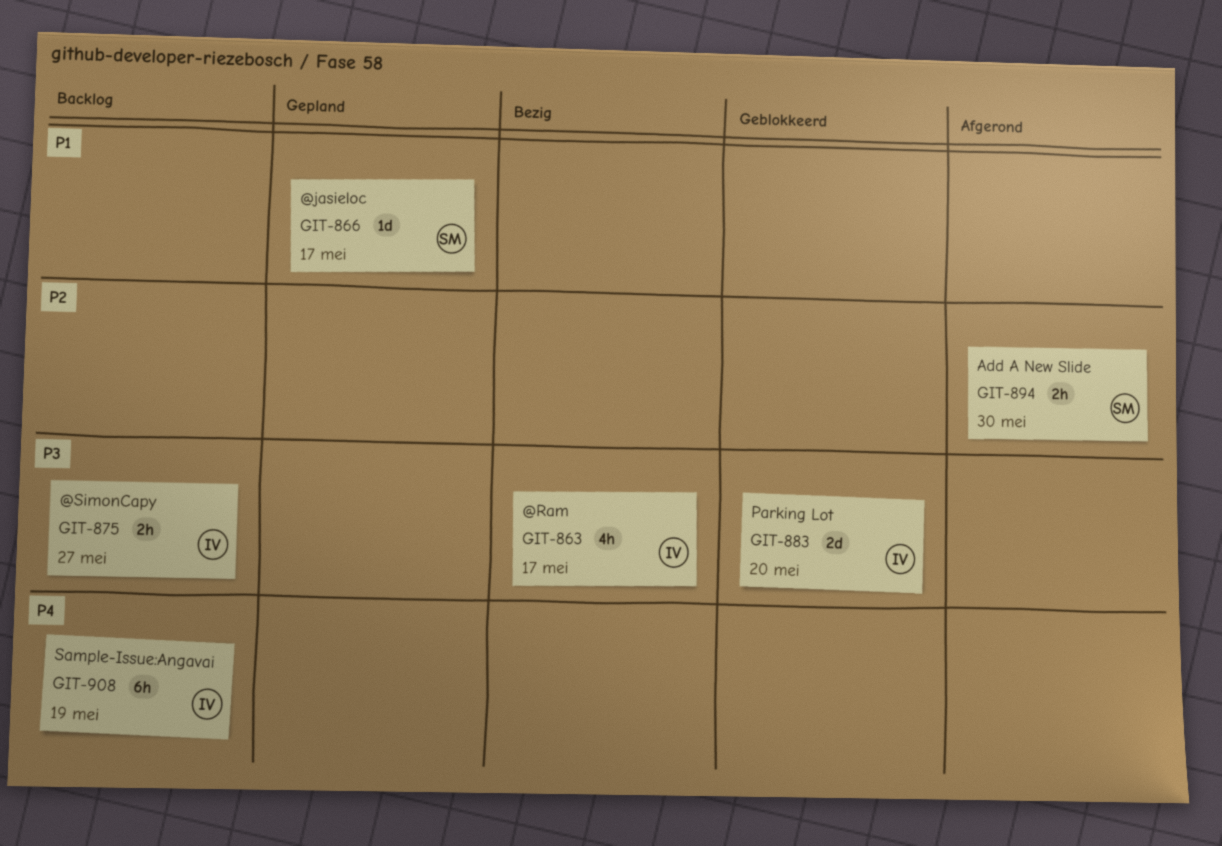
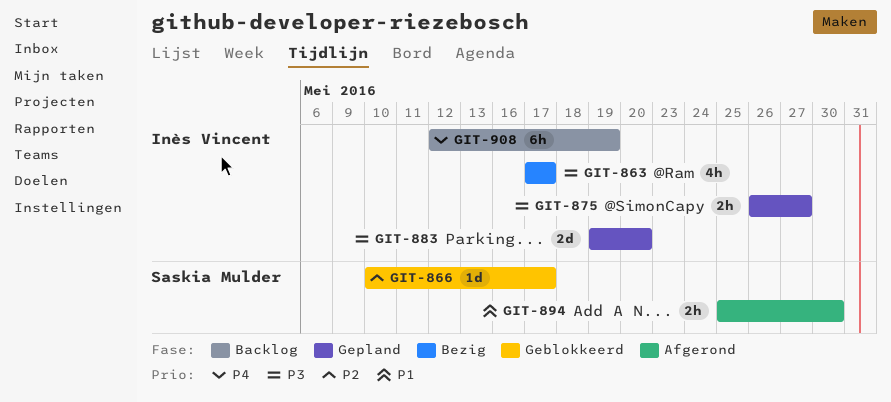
GIT-866, status: Gepland -> Geblokkeerd
GIT-866, priority: P1 -> P2
GIT-875, status: Backlog -> Gepland
GIT-883, status: Geblokkeerd -> Gepland
GIT-894, priority: P2 -> P1

